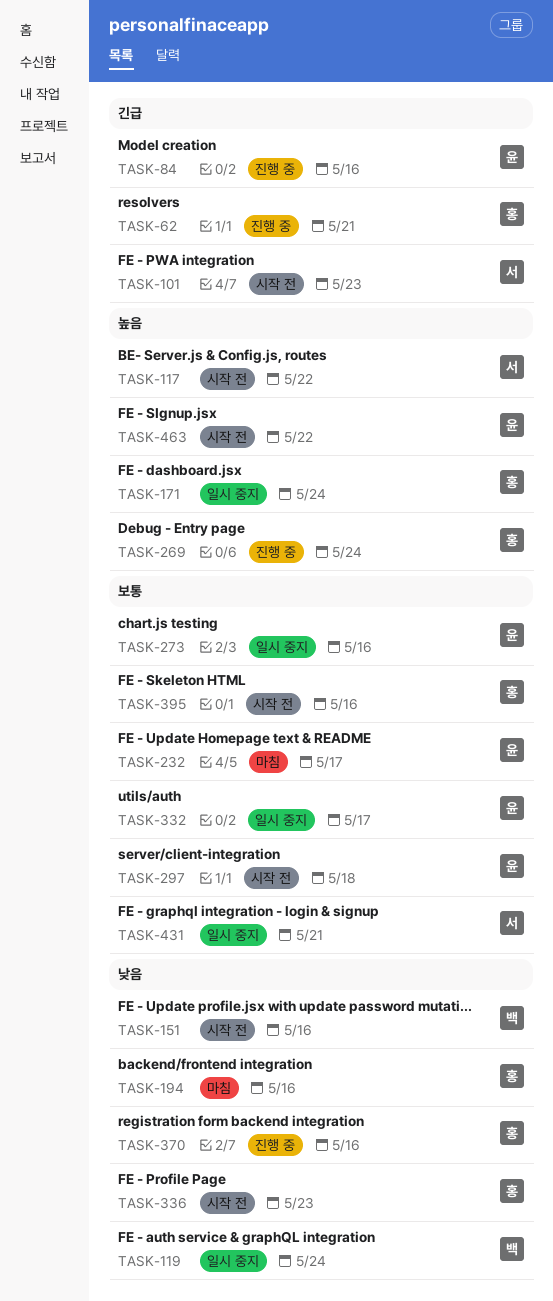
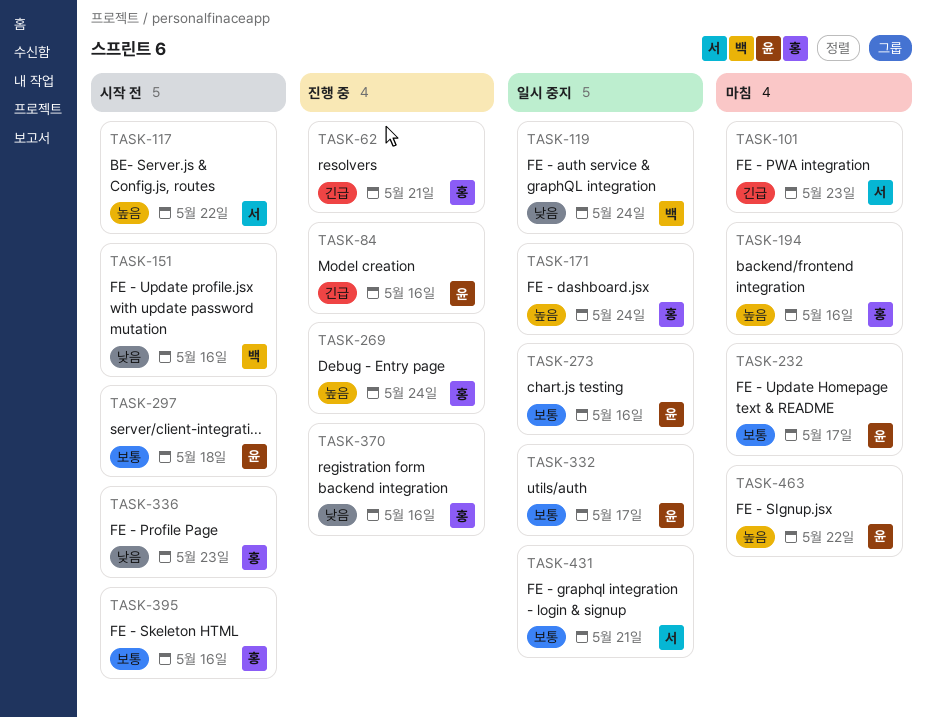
TASK-101, status: 시작 전 -> 마침
TASK-194, priority: 낮음 -> 높음
TASK-463, status: 시작 전 -> 마침

